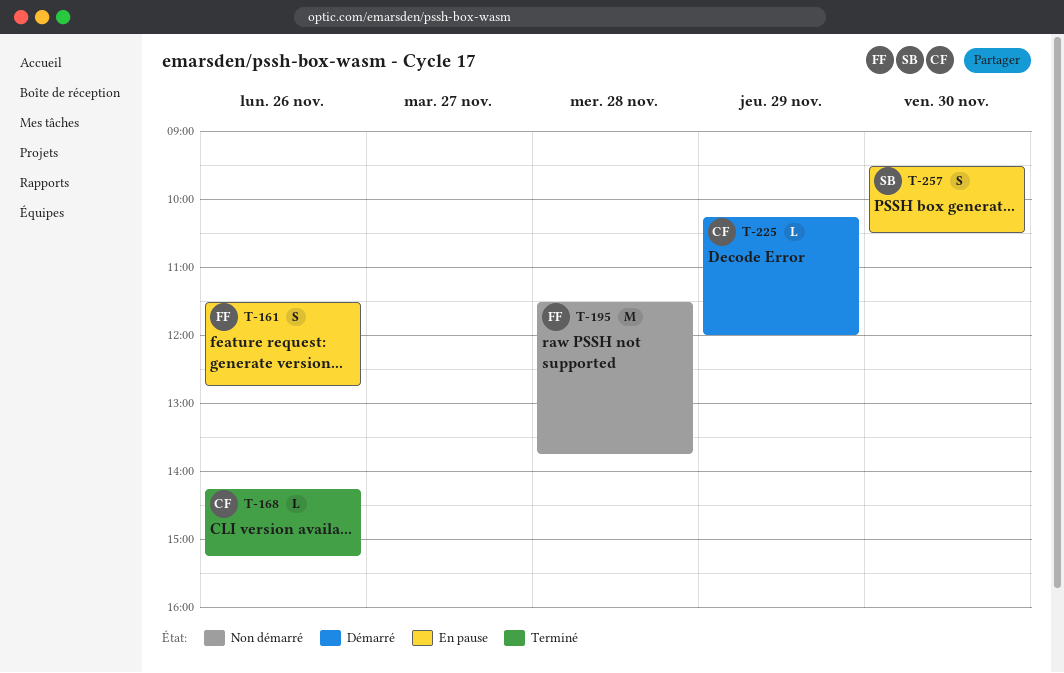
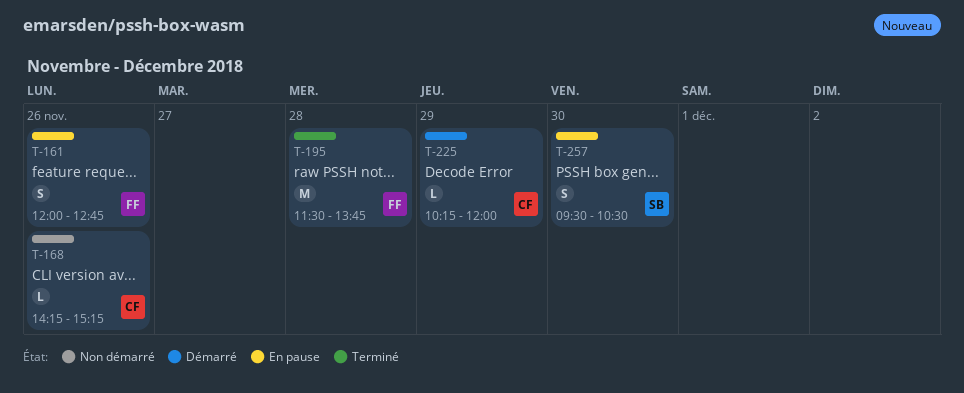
T-161, begins: 11:30 -> 12:00
T-168, status: Terminé -> Non démarré
T-195, status: Non démarré -> Terminé

